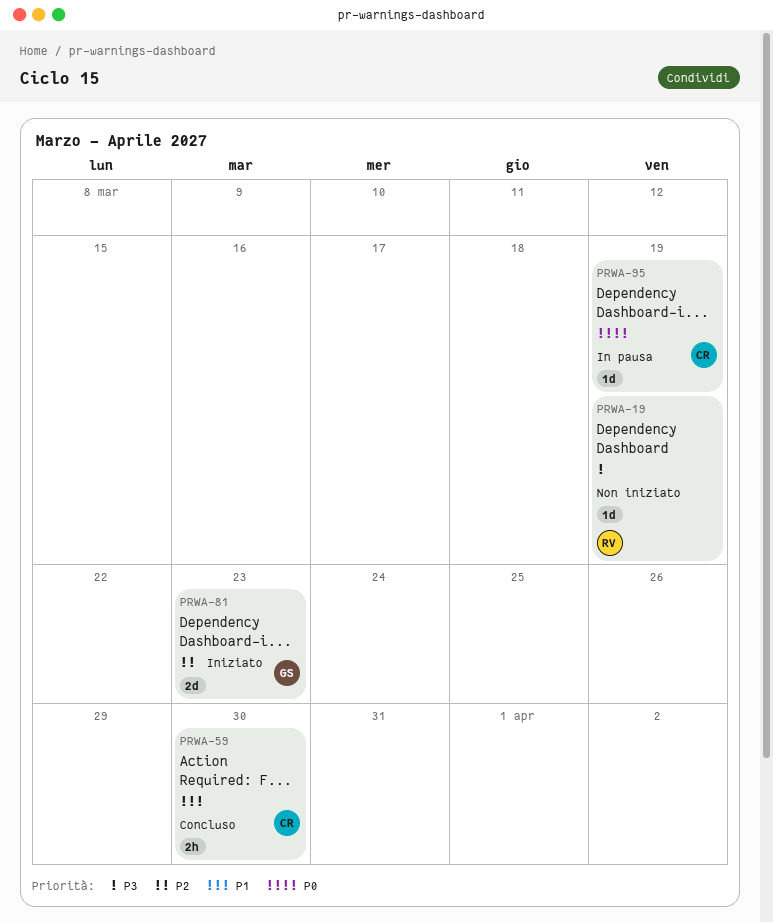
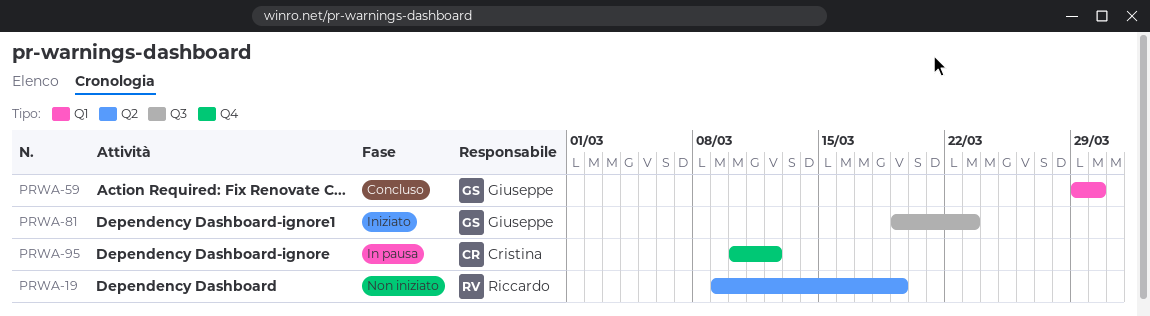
PRWA-59, owner: Cristina -> Giuseppe
PRWA-95, due: Mar 19 -> Mar 12

